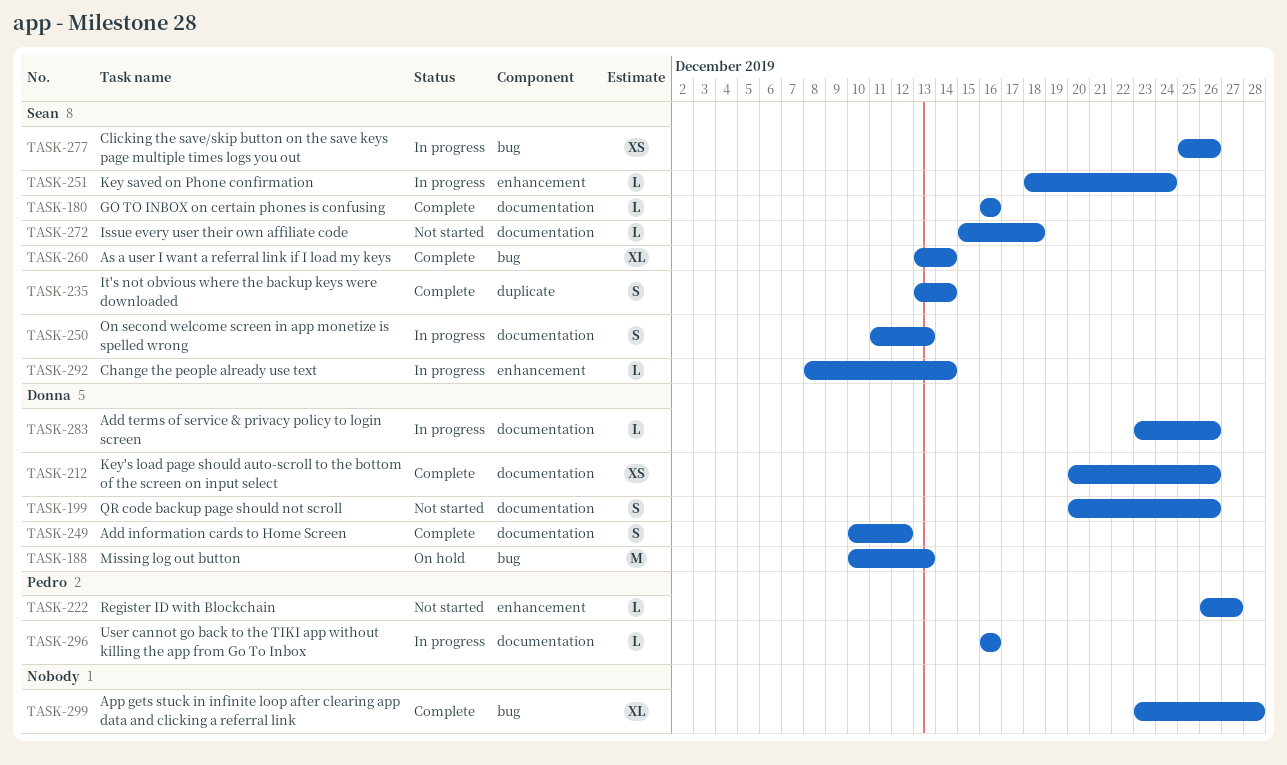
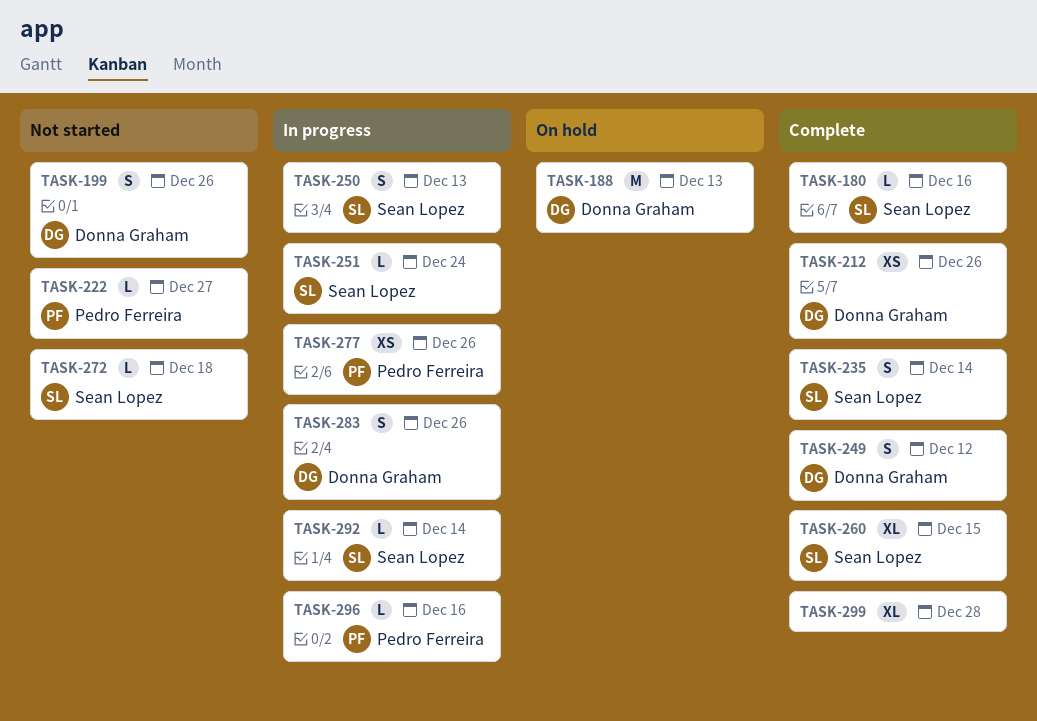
TASK-260, due: Dec 14 -> Dec 15
TASK-277, owner: Sean Lopez -> Pedro Ferreira
TASK-283, estimate: L -> S

